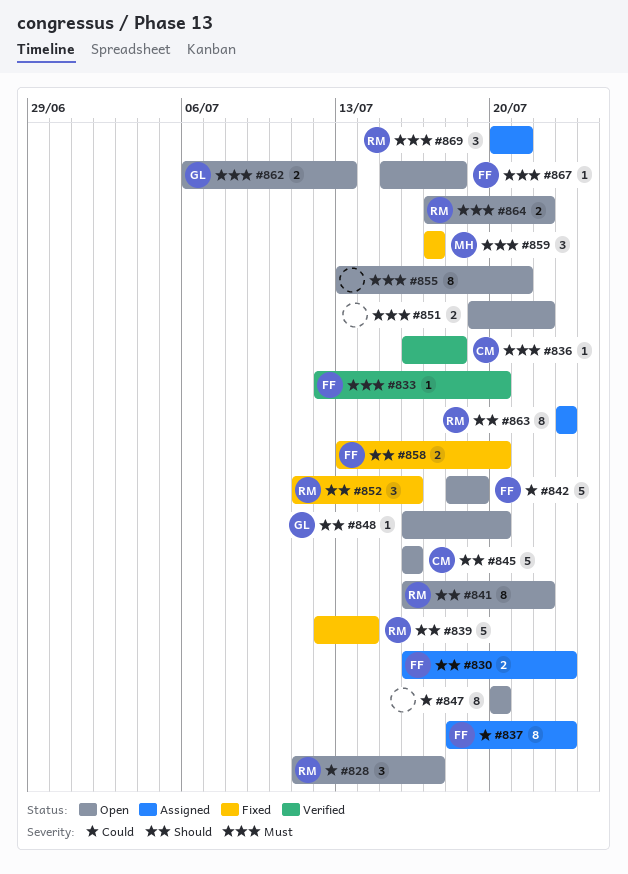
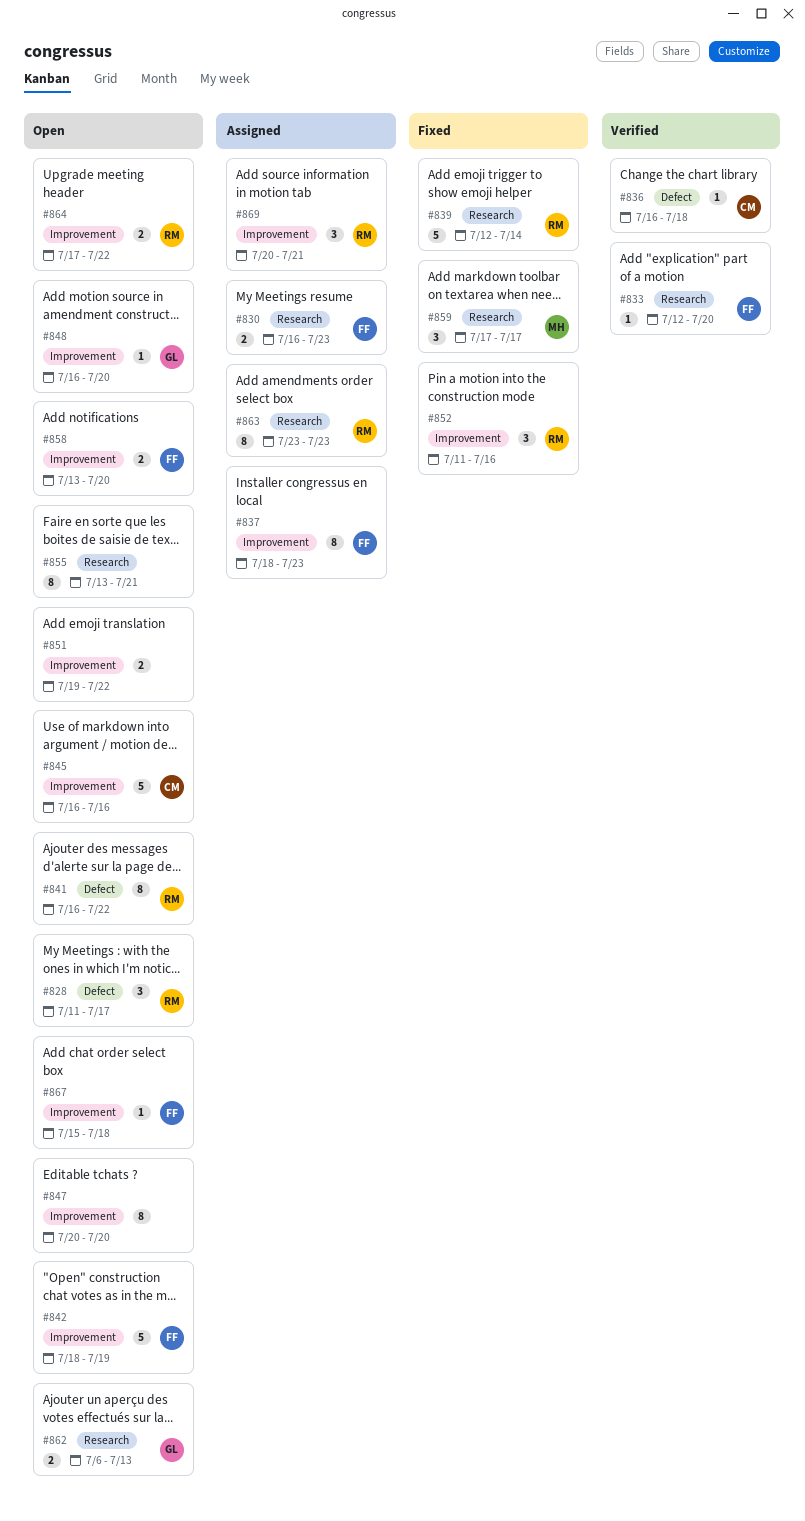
#858, status: Fixed -> Open

